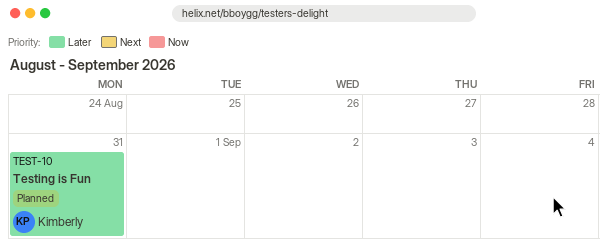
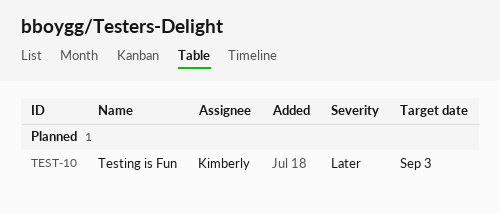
TEST-10, due: Aug 31 -> Sep 3

